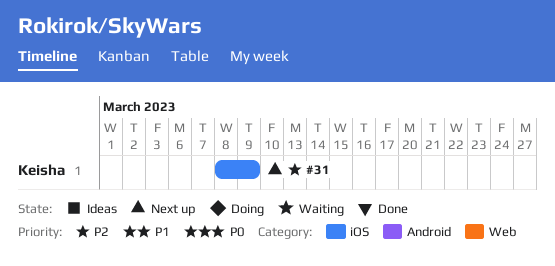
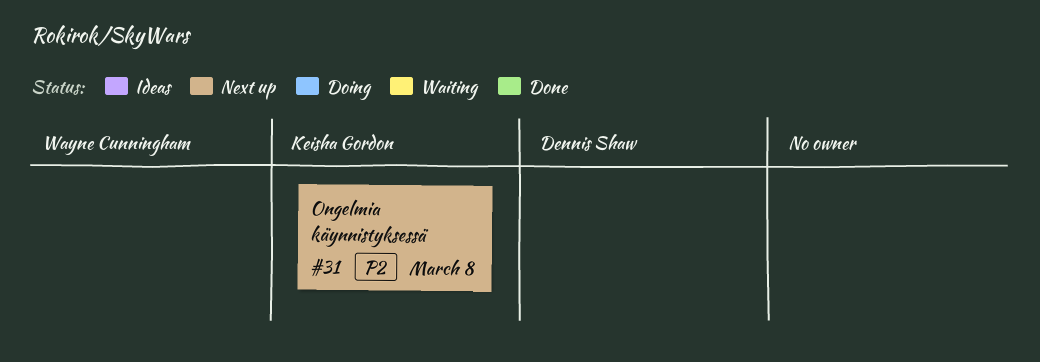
#31, due: Mar 9 -> Mar 8

